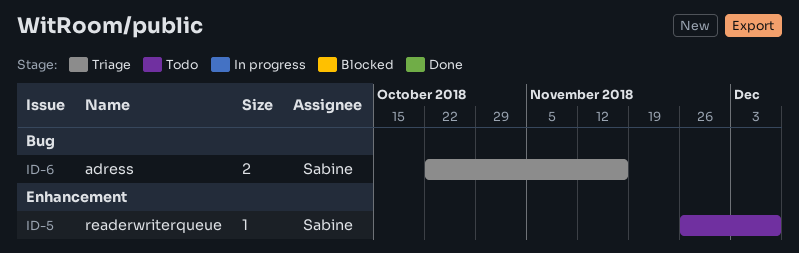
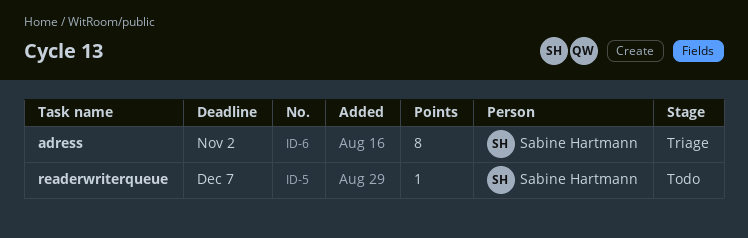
ID-6, estimate: 2 -> 8
ID-6, due: Nov 16 -> Nov 2

